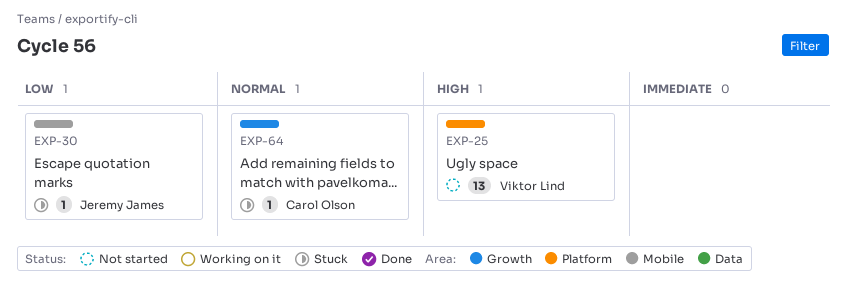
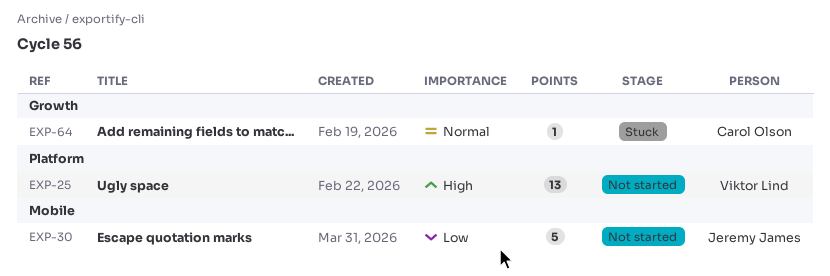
EXP-30, status: Stuck -> Not started
EXP-30, estimate: 1 -> 5

